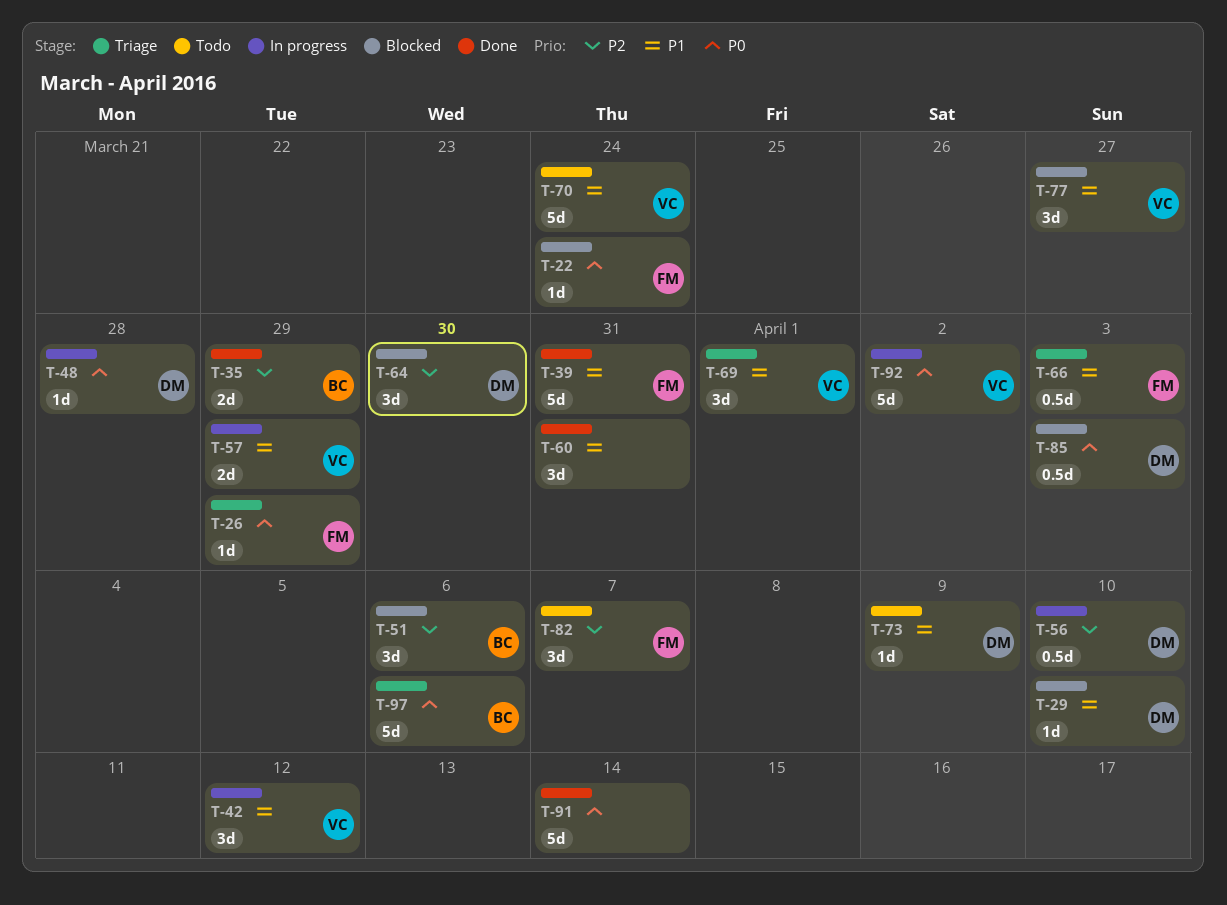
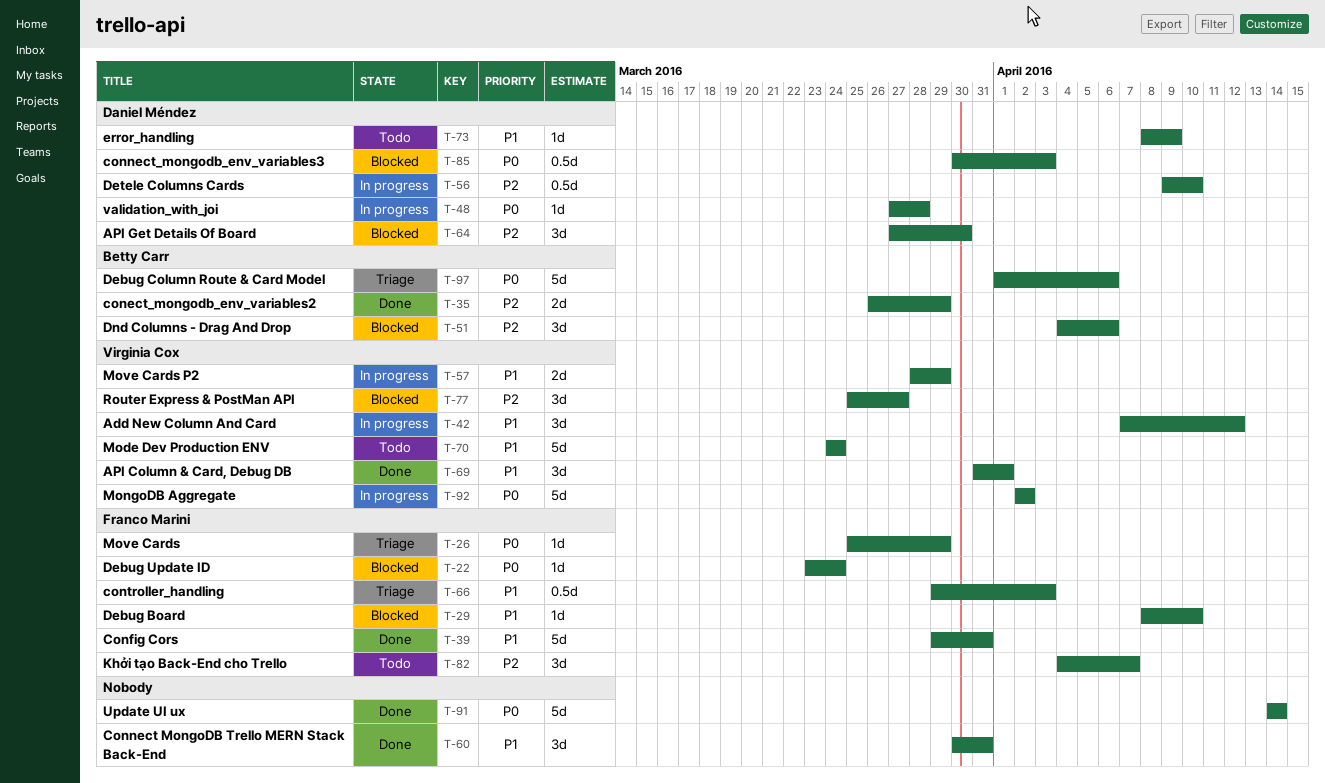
T-29, owner: Daniel Méndez -> Franco Marini
T-69, status: Triage -> Done
T-77, priority: P1 -> P2

